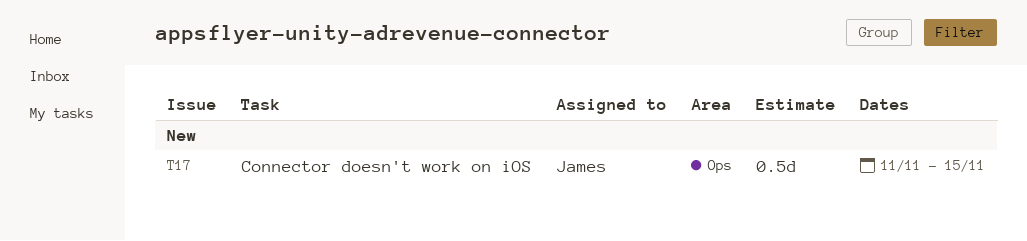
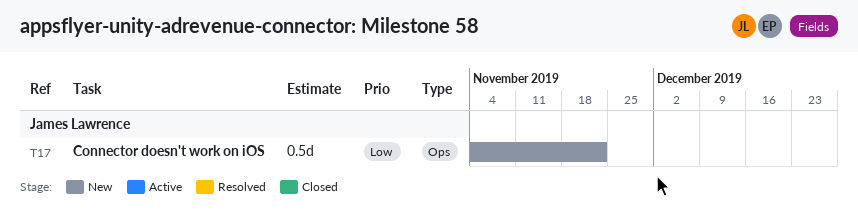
T17, start: Nov 11 -> Nov 4
T17, due: Nov 15 -> Nov 22

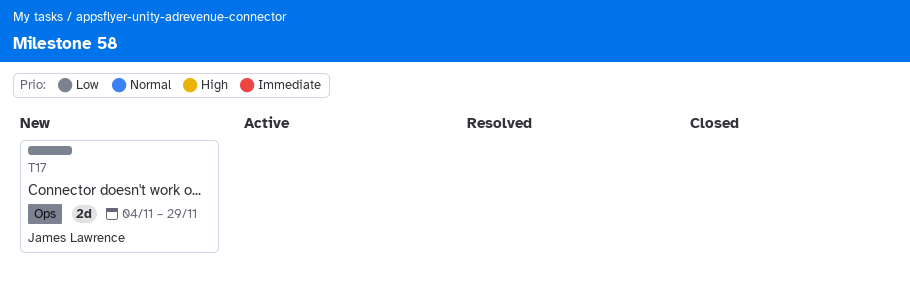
T17, estimate: 0.5d -> 2d
T17, due: Nov 22 -> Nov 29

